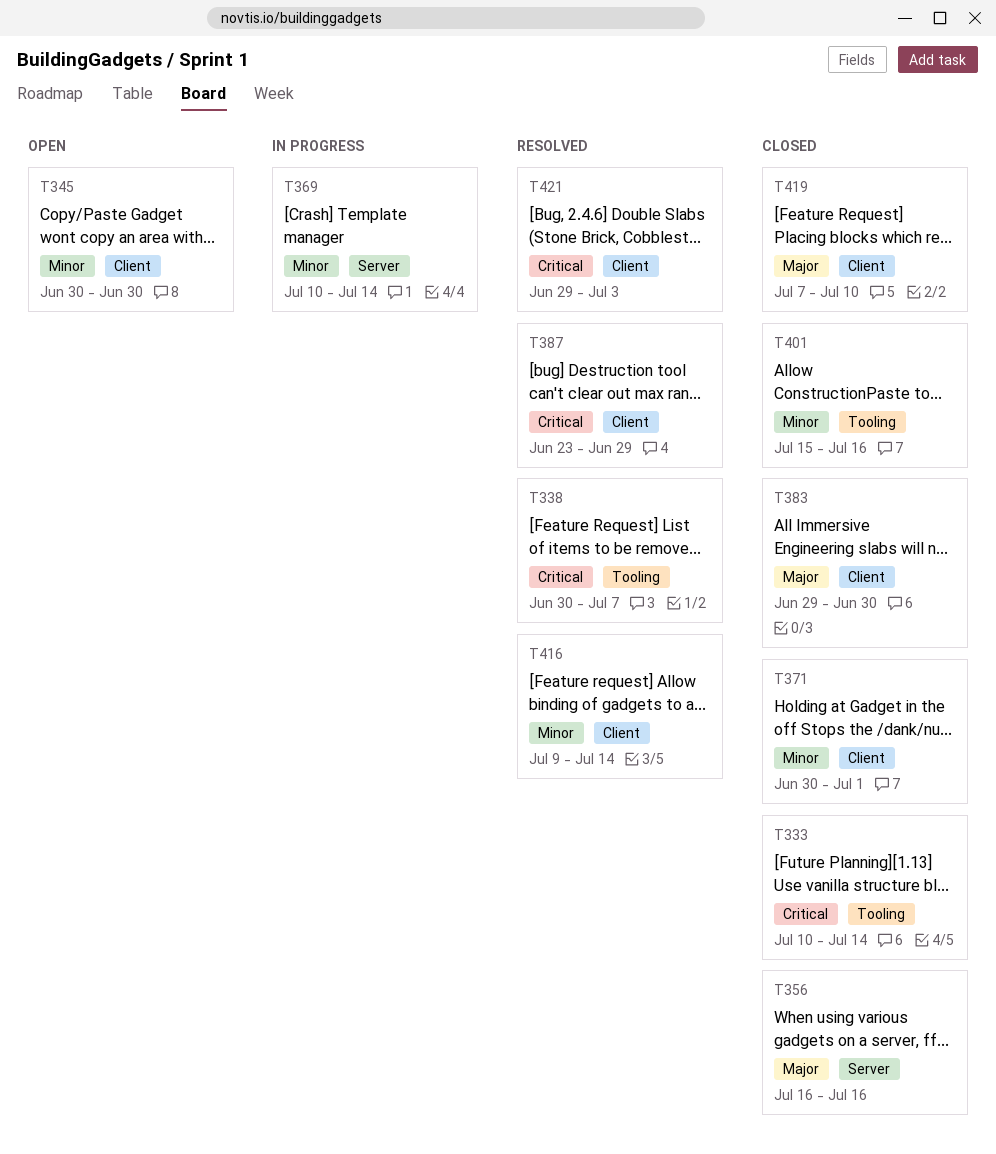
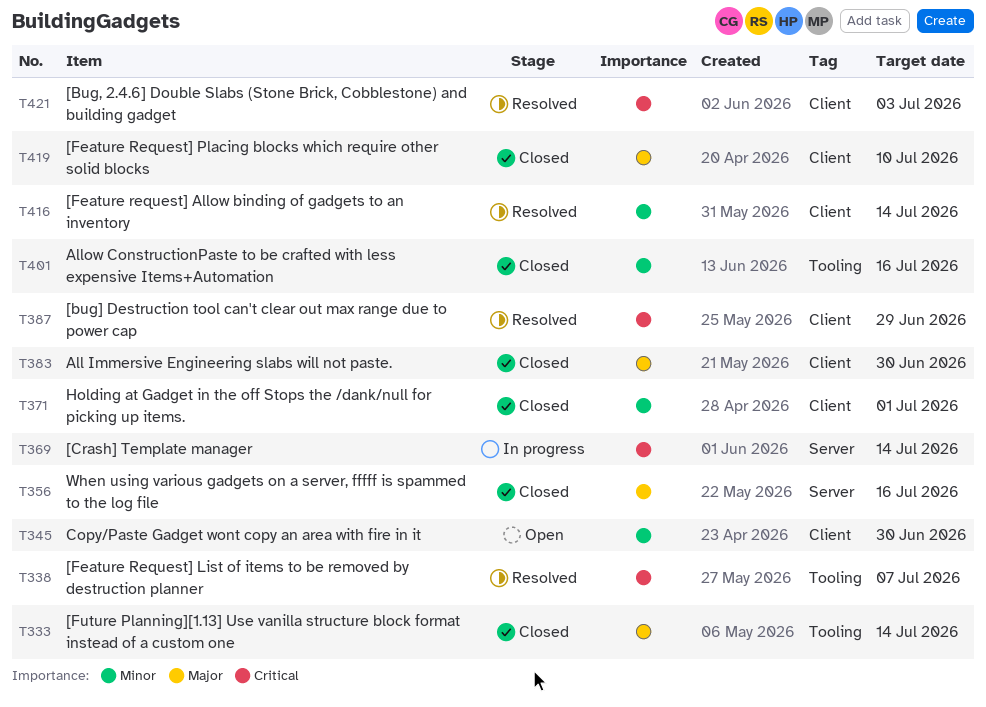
T333, priority: Critical -> Major
T369, priority: Minor -> Critical

